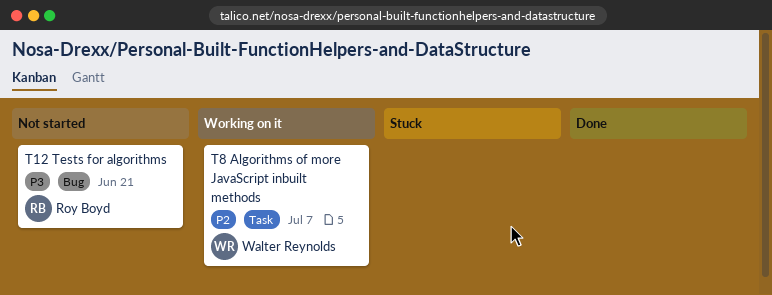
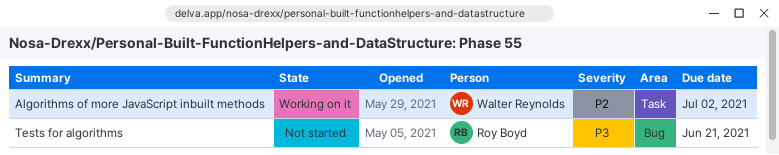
Algorithms of more JavaScript inbuilt methods, due: Jul 7 -> Jul 2

